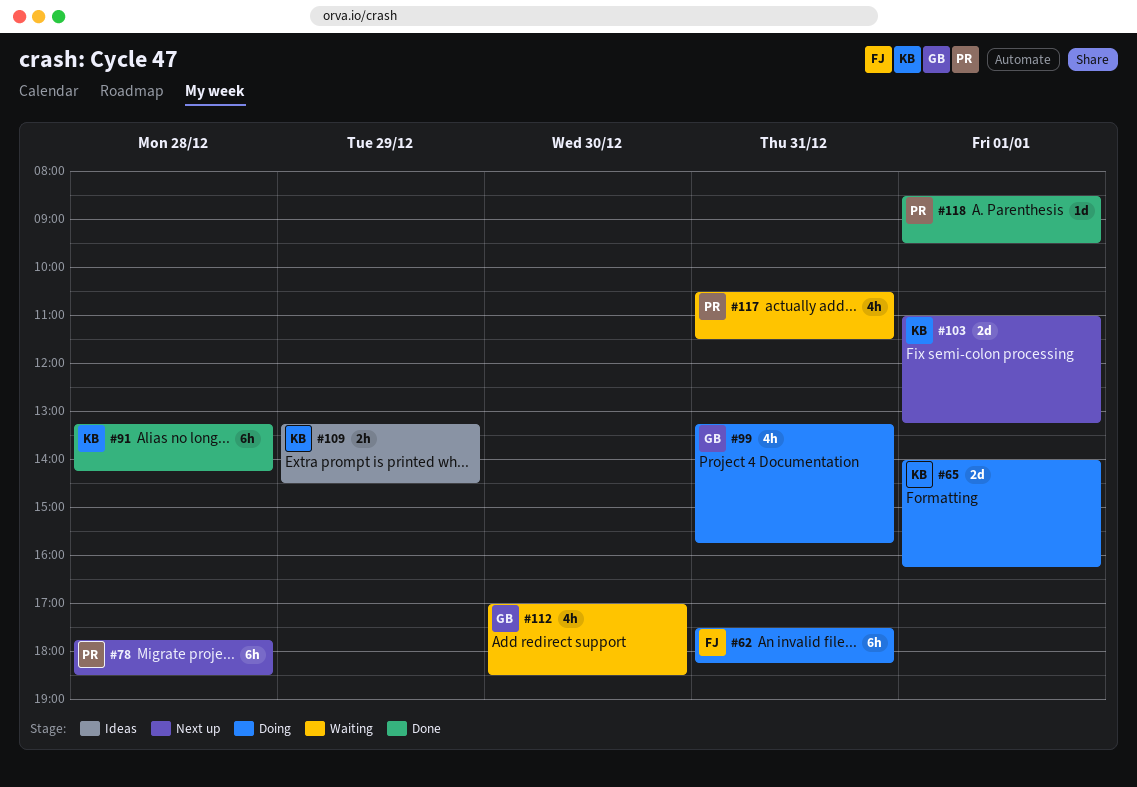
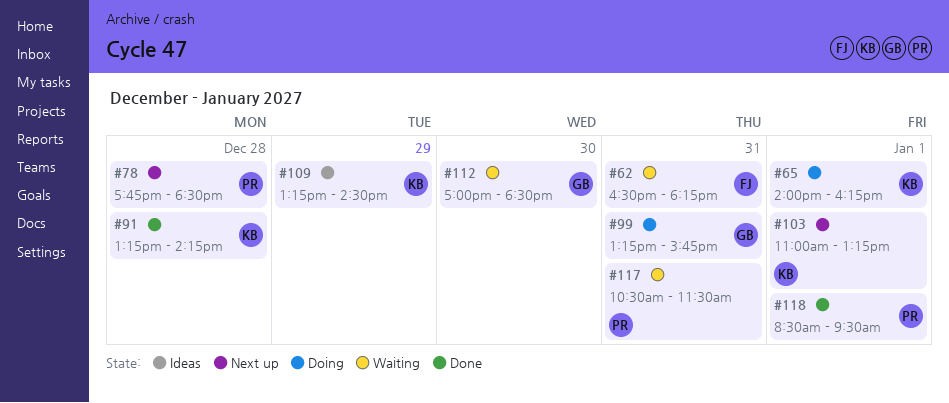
#62, status: Doing -> Waiting
#62, begins: 17:30 -> 16:30

